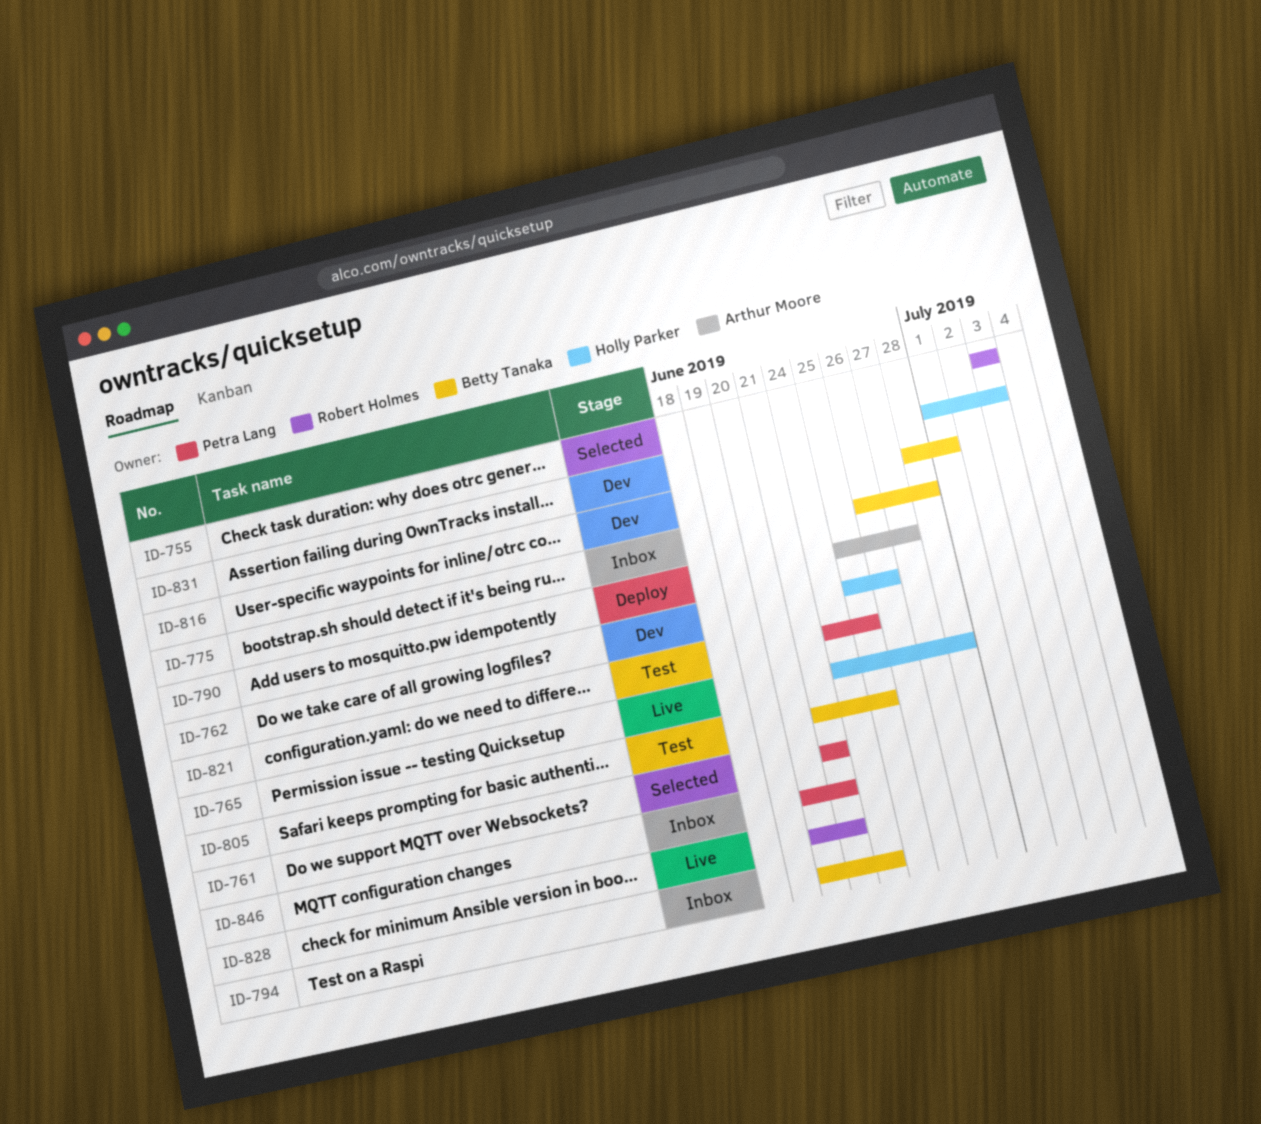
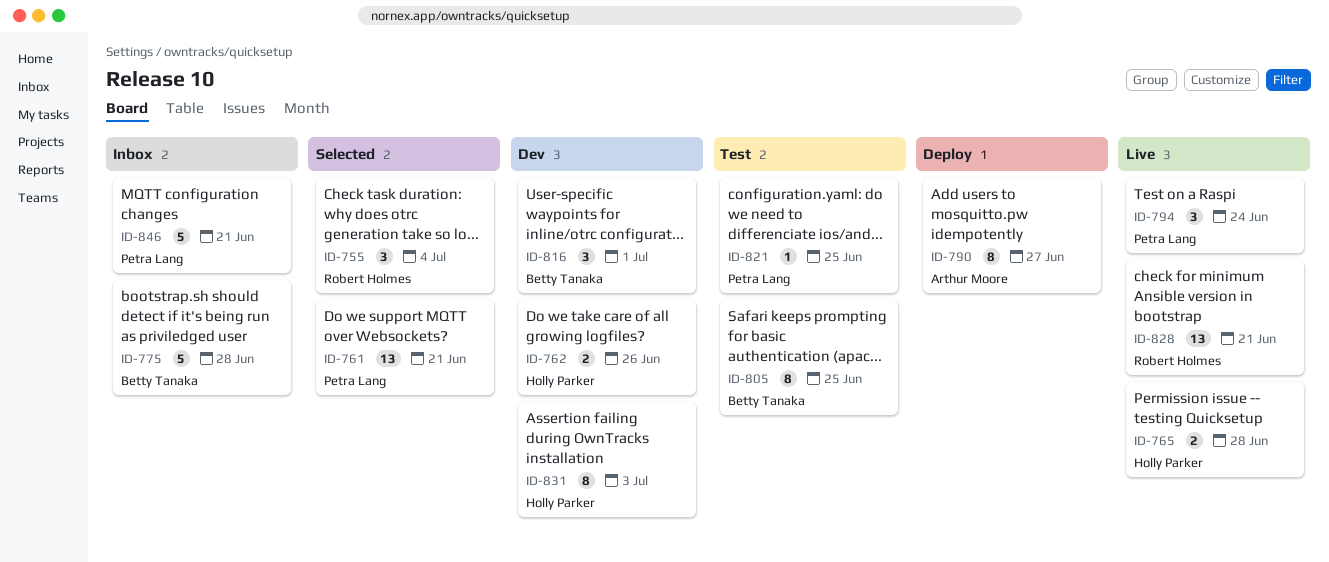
ID-755, due: Jul 3 -> Jul 4
ID-794, status: Inbox -> Live
ID-794, owner: Betty Tanaka -> Petra Lang

